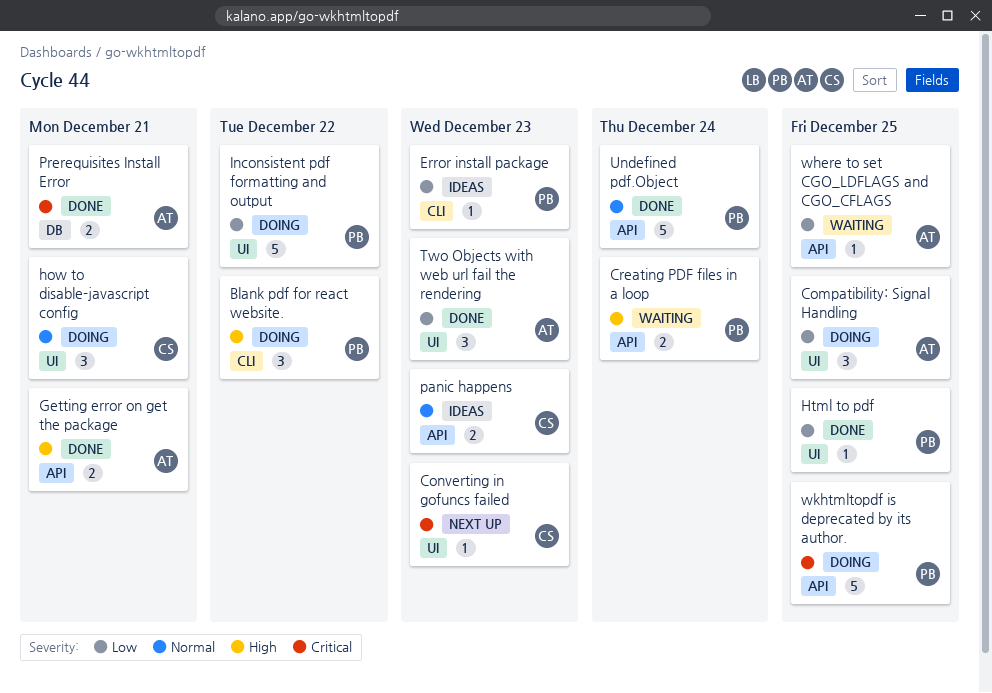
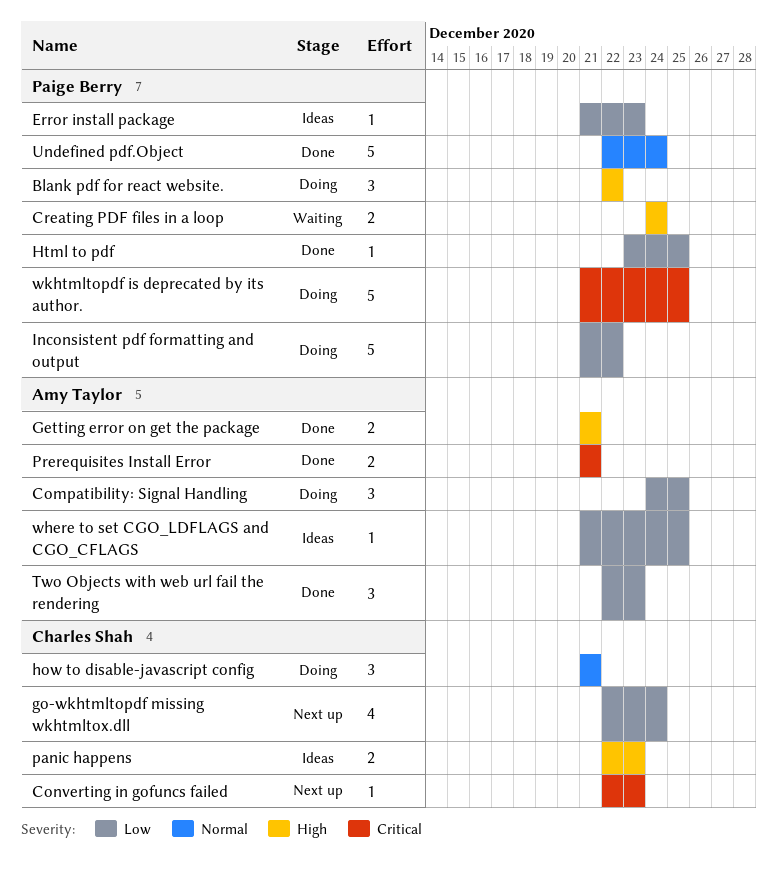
go-wkhtmltopdf missing wkhtmltox.dll: none -> present
panic happens, priority: Normal -> High
where to set CGO_LDFLAGS and CGO_CFLAGS, status: Waiting -> Ideas

